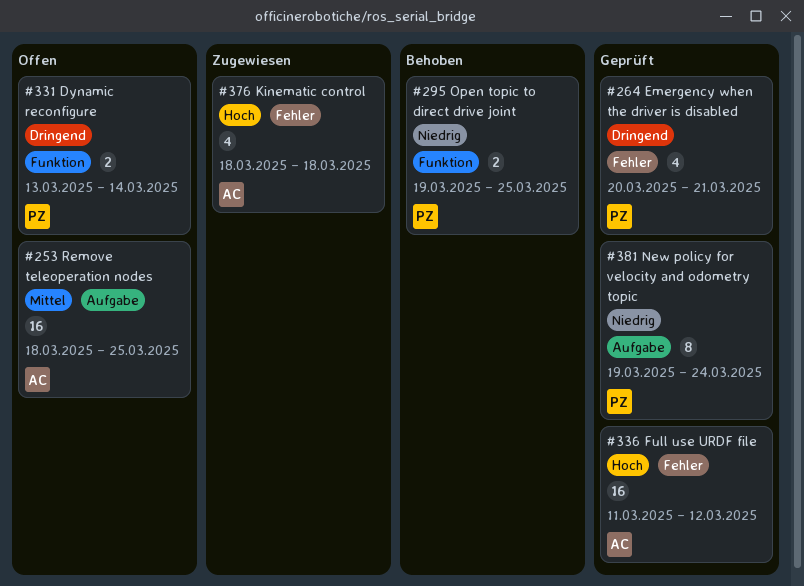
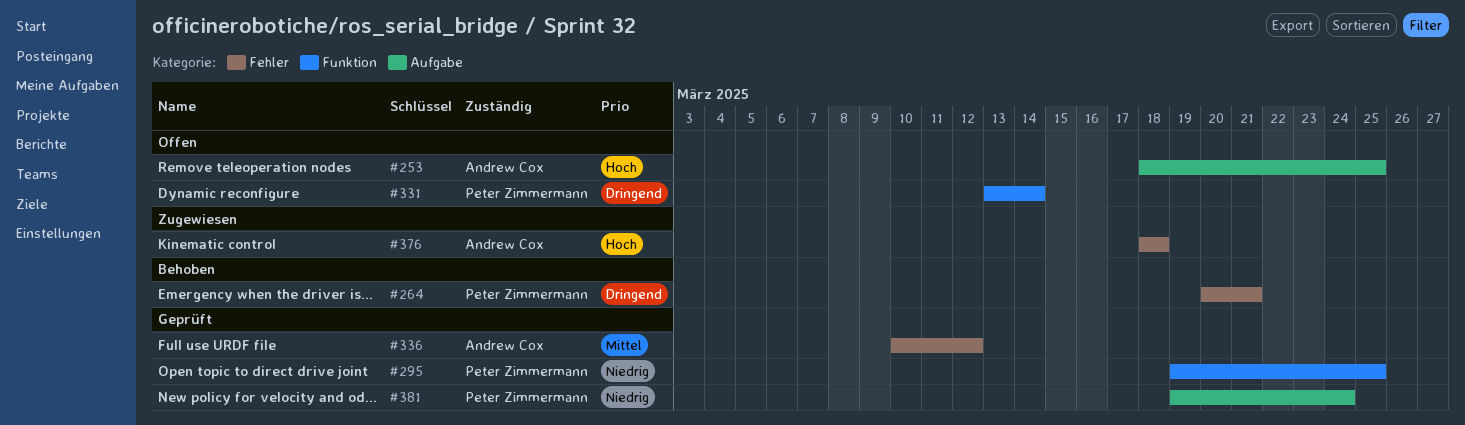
#253, priority: Mittel -> Hoch
#264, status: Geprüft -> Behoben
#295, status: Behoben -> Geprüft
#336, priority: Hoch -> Mittel
#336, start: Mar 11 -> Mar 10

